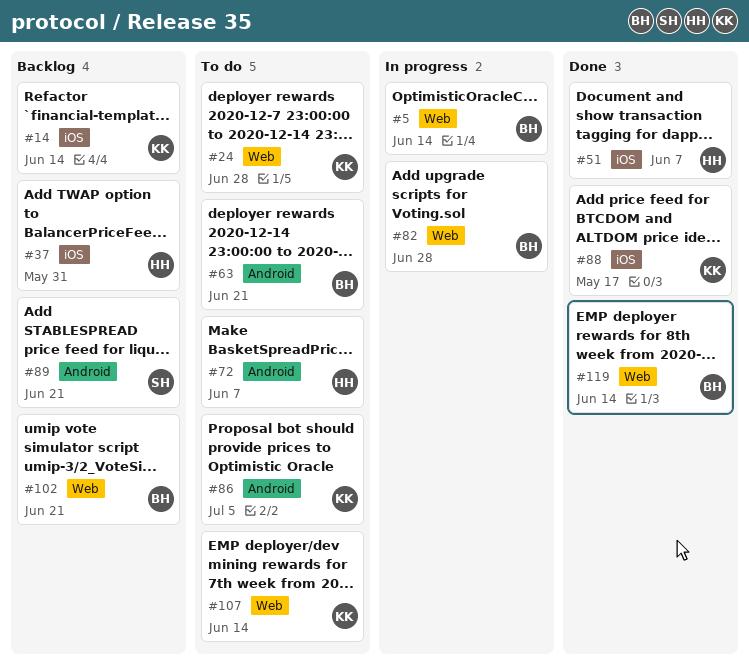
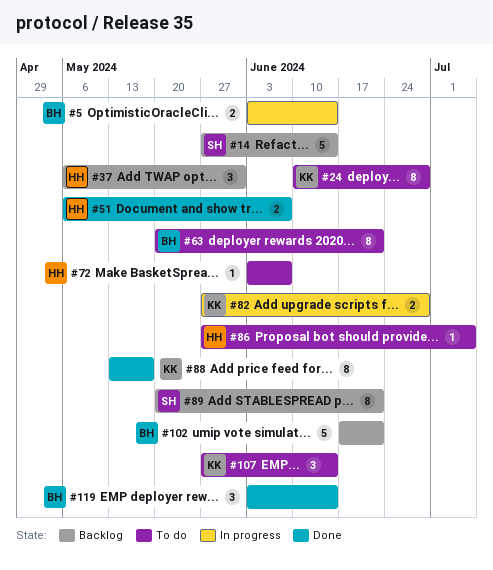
#14, owner: KK -> SH
#82, owner: BH -> KK
#86, owner: KK -> HH

